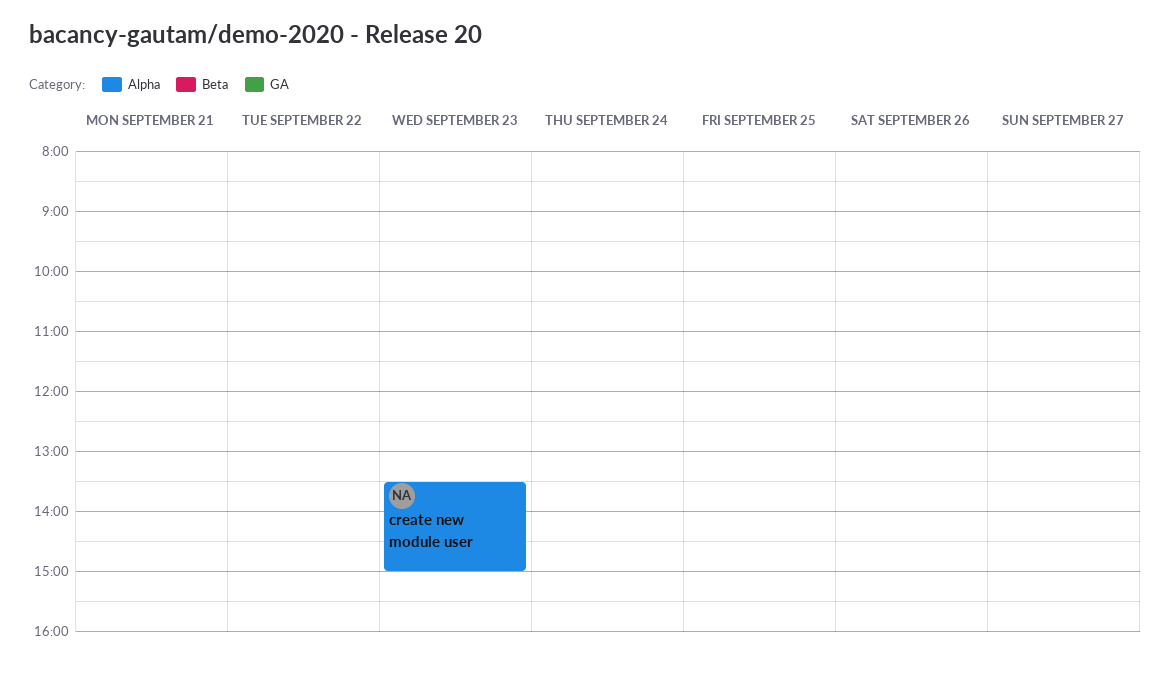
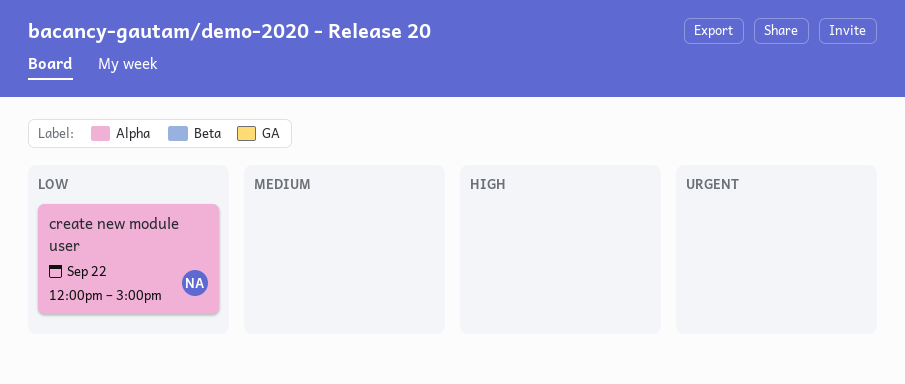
create new module user, day: Sep 23 -> Sep 22
create new module user, begins: 13:30 -> 12:00

